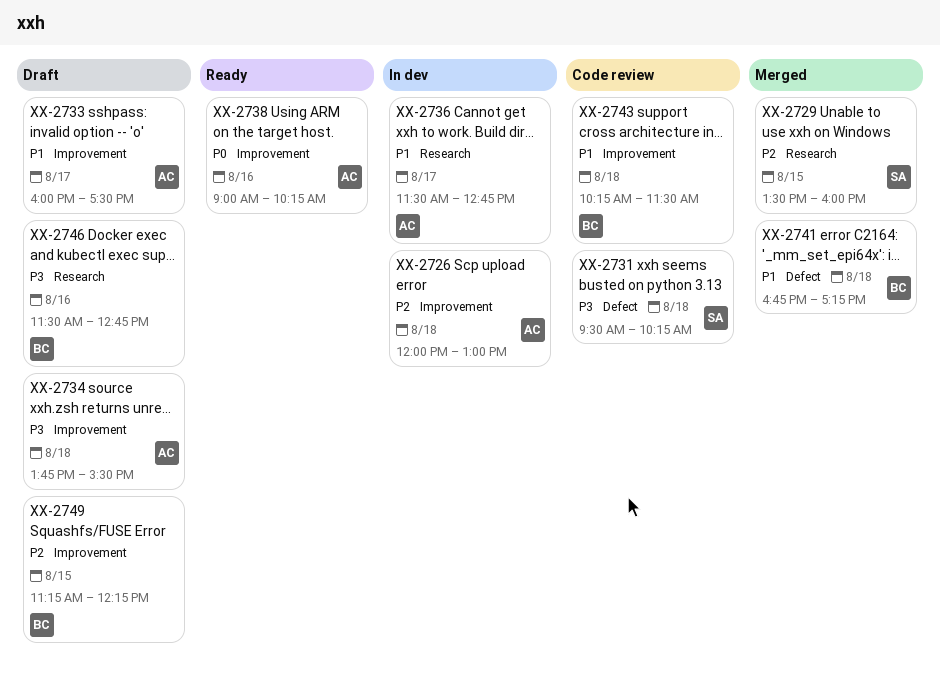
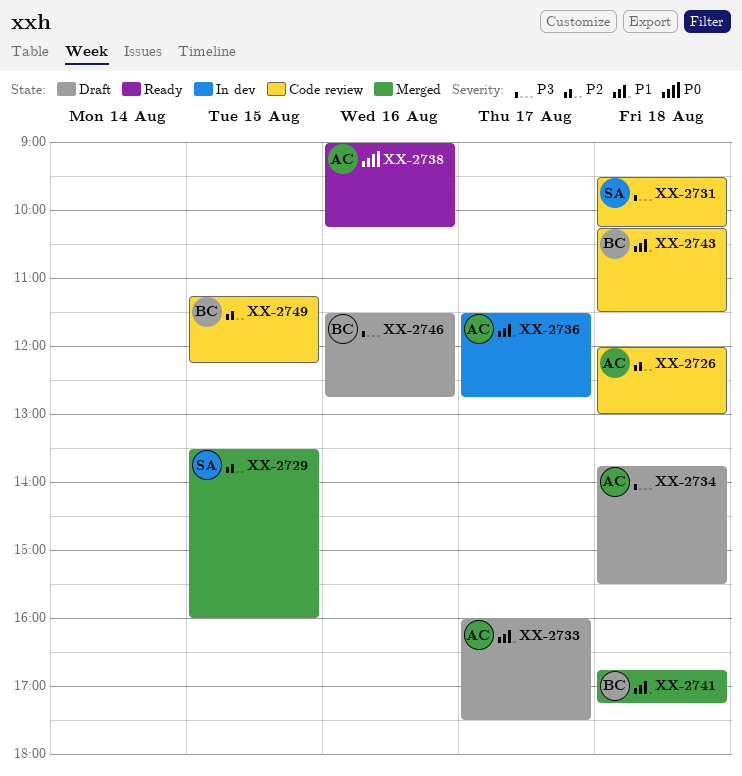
XX-2726, status: In dev -> Code review
XX-2749, status: Draft -> Code review

